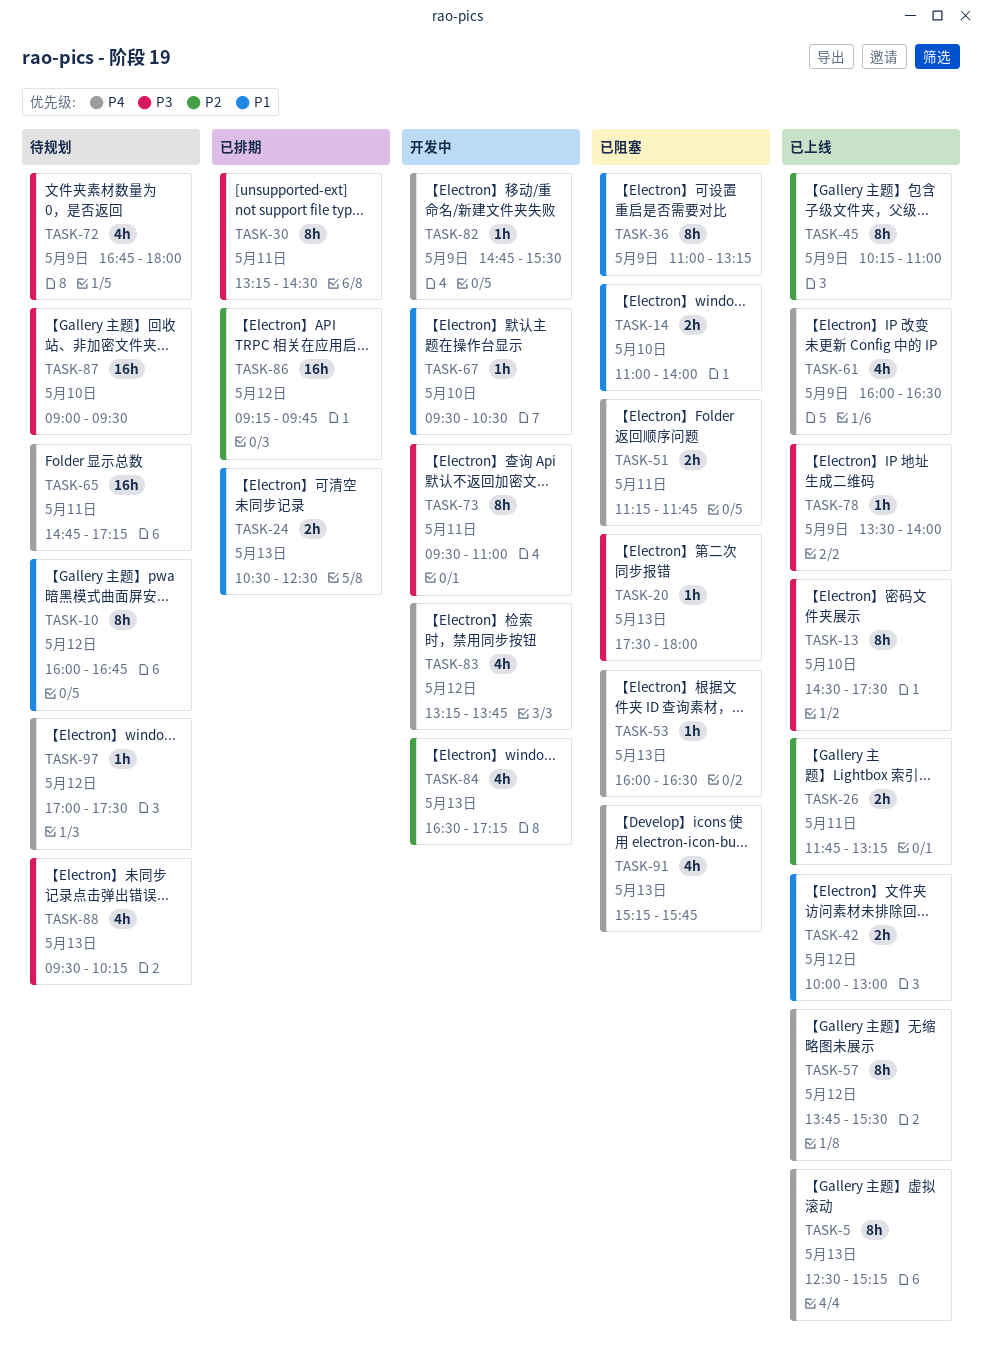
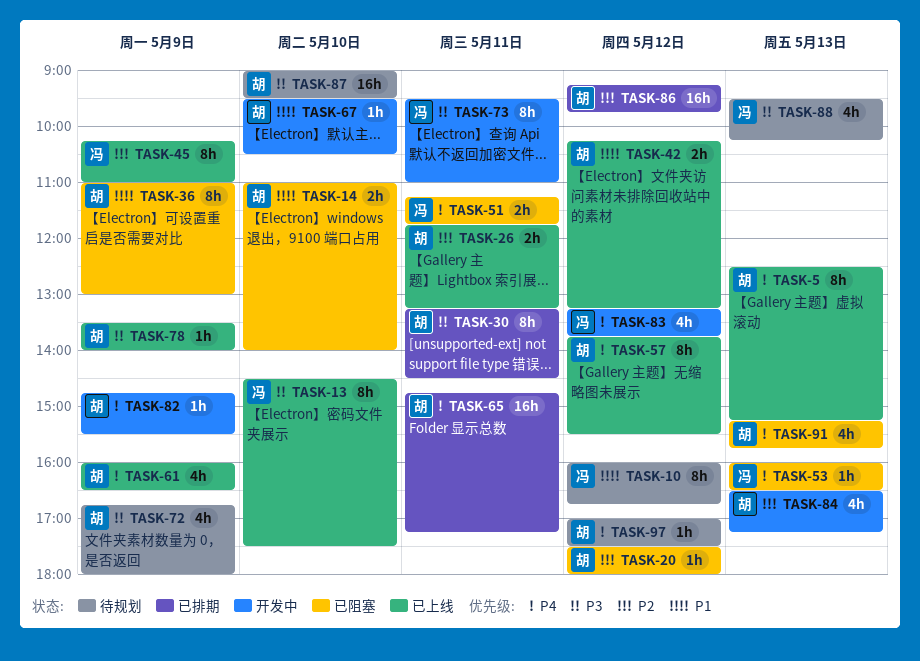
TASK-20, priority: P3 -> P2
TASK-20, day: May 13 -> May 12
TASK-24: present -> none
TASK-36, ends: 13:15 -> 13:00
TASK-42, begins: 10:00 -> 10:15
TASK-42, ends: 13:00 -> 13:15
TASK-65, status: 待规划 -> 已排期

